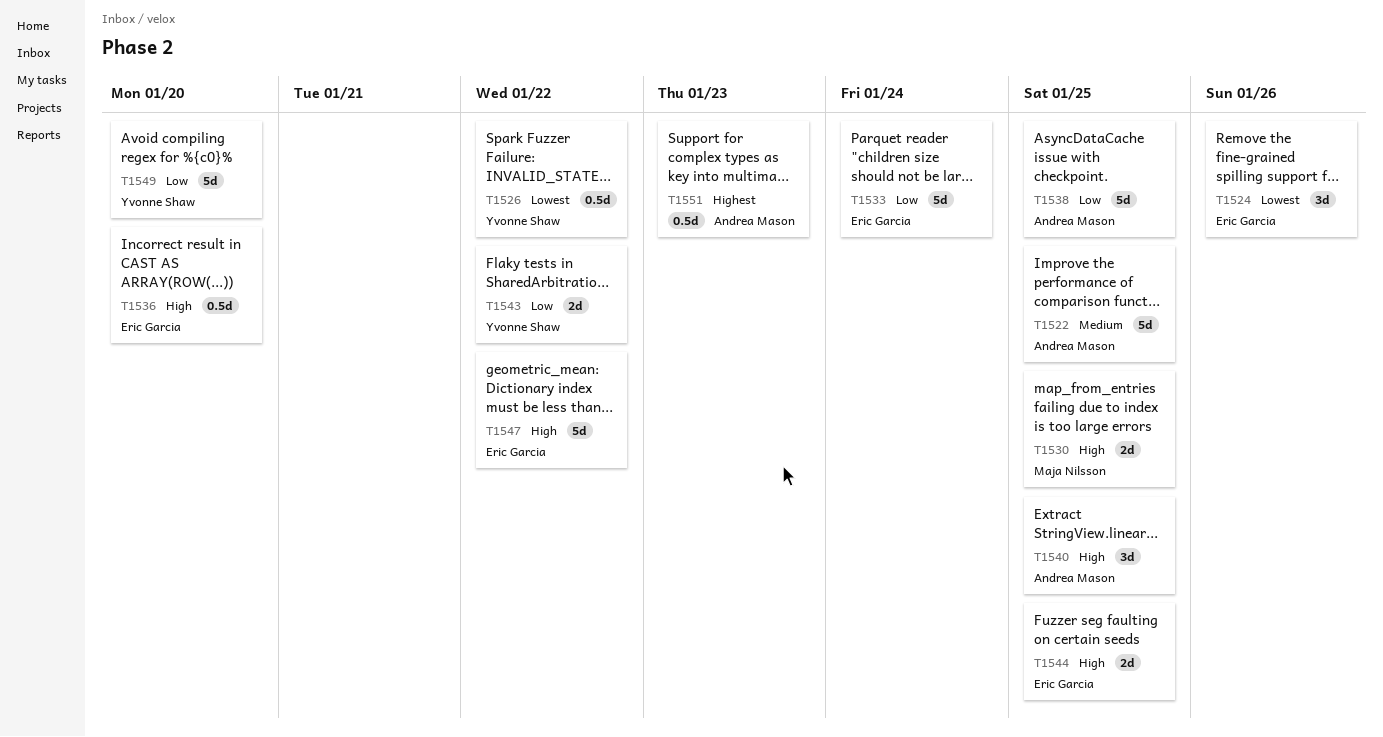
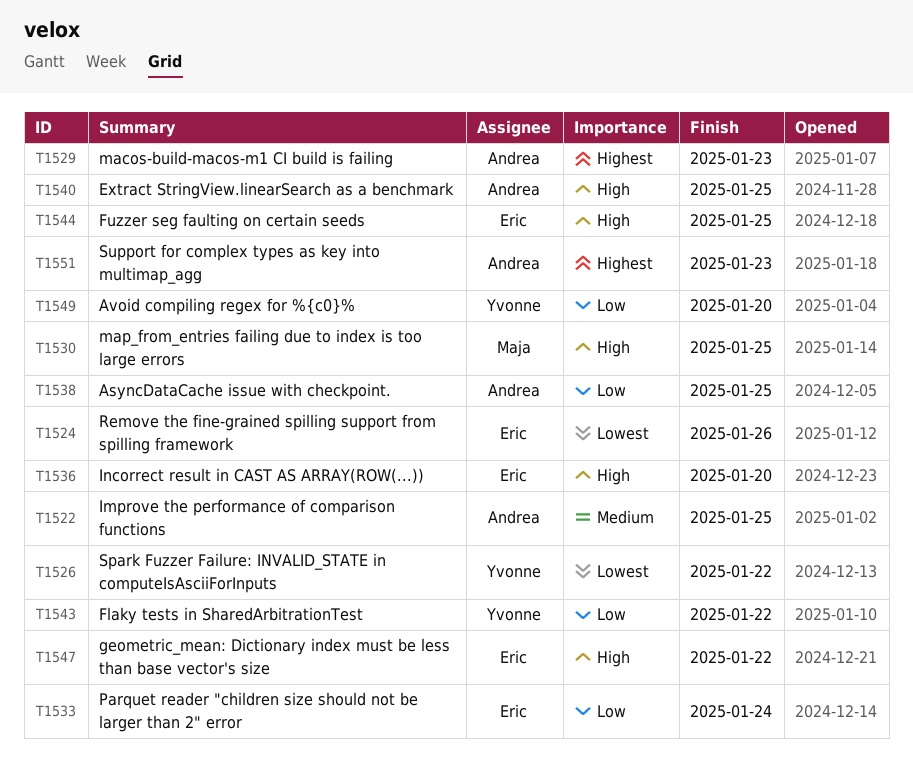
T1529: none -> present

